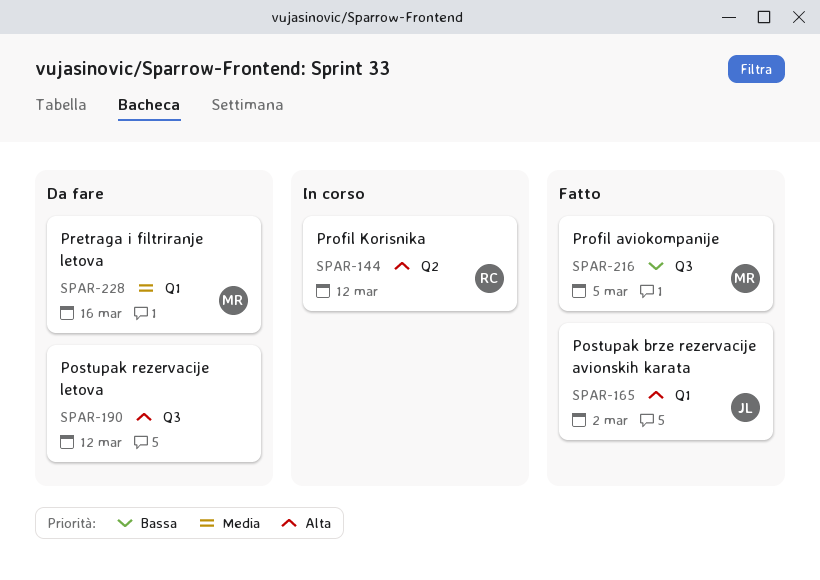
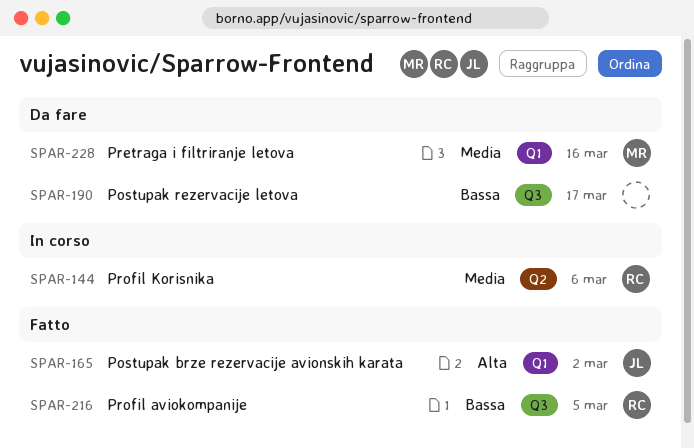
SPAR-144, priority: Alta -> Media
SPAR-144, due: Mar 12 -> Mar 6
SPAR-190, priority: Alta -> Bassa
SPAR-190, due: Mar 12 -> Mar 17
SPAR-216, owner: MR -> RC

